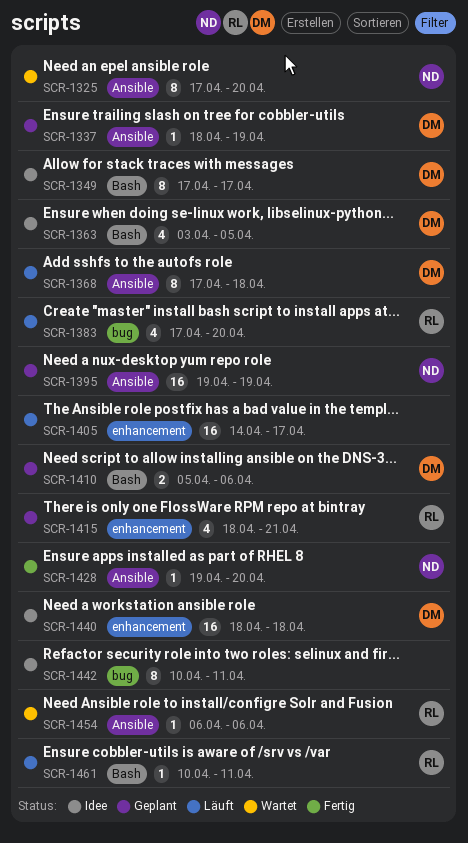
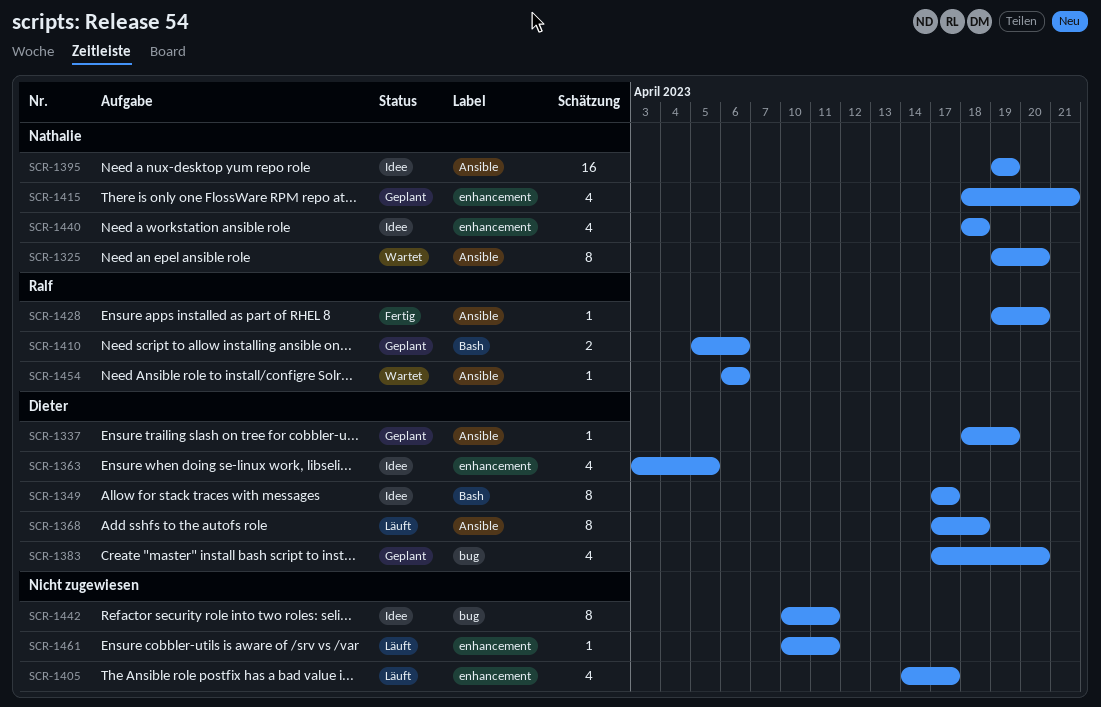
SCR-1325, start: Apr 17 -> Apr 19
SCR-1363, label: Bash -> enhancement
SCR-1383, status: Läuft -> Geplant
SCR-1383, owner: Ralf -> Dieter
SCR-1395, status: Geplant -> Idee
SCR-1405, estimate: 16 -> 4
SCR-1410, owner: Dieter -> Ralf
SCR-1415, owner: Ralf -> Nathalie
SCR-1428, owner: Nathalie -> Ralf
SCR-1440, owner: Dieter -> Nathalie
SCR-1440, estimate: 16 -> 4
SCR-1461, owner: Ralf -> none
SCR-1461, label: Bash -> enhancement

